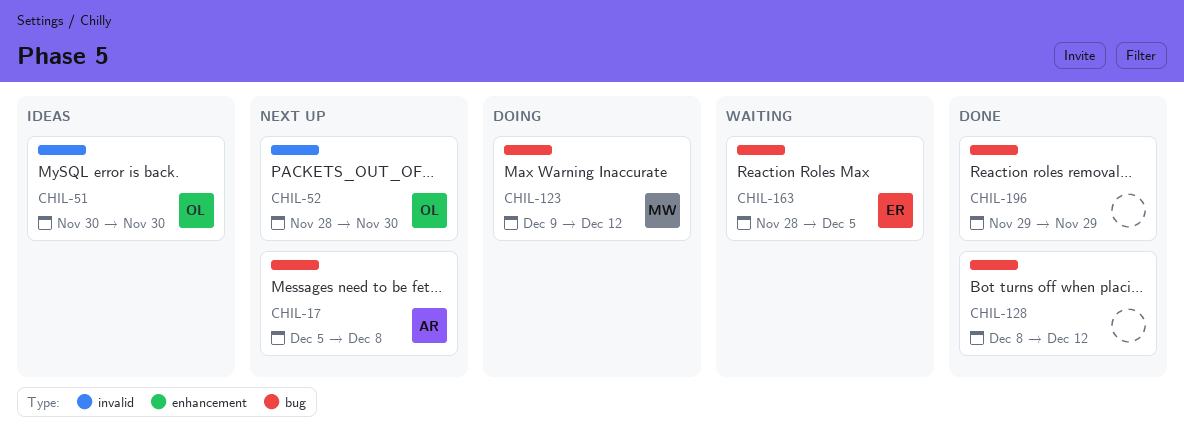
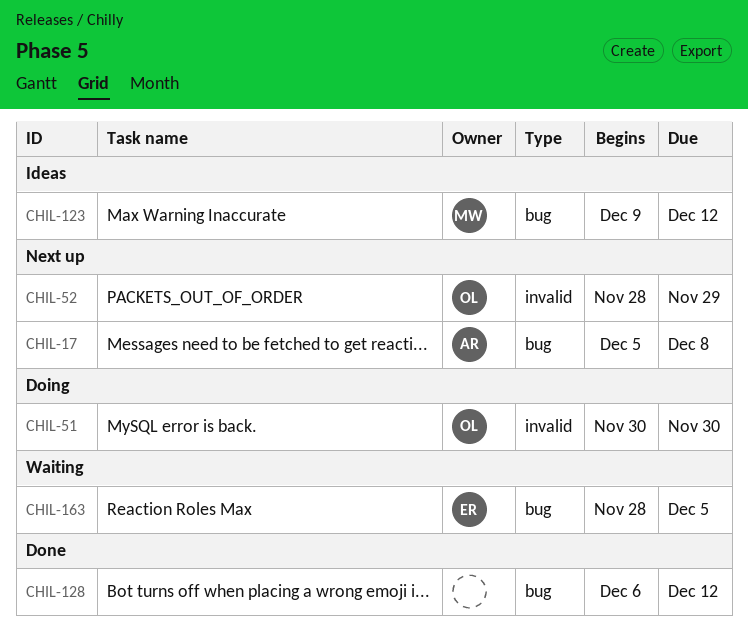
CHIL-51, status: Ideas -> Doing
CHIL-52, due: Nov 30 -> Nov 29
CHIL-123, status: Doing -> Ideas
CHIL-128, start: Dec 8 -> Dec 6
CHIL-196: present -> none

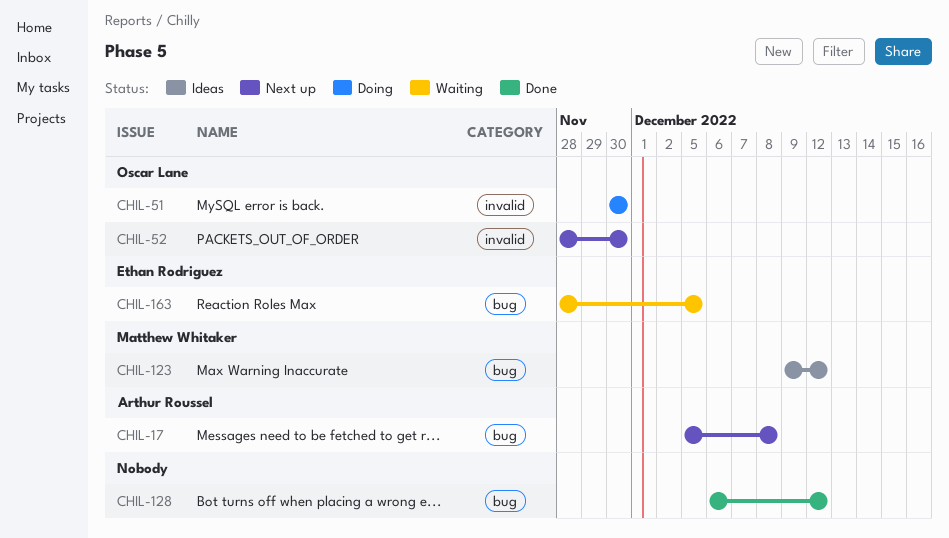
CHIL-52, due: Nov 29 -> Nov 30

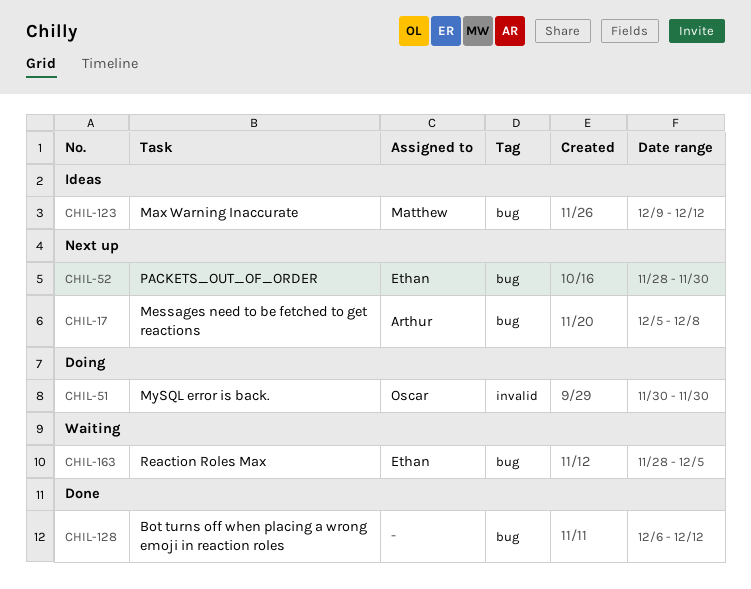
CHIL-52, owner: Oscar Lane -> Ethan Rodriguez
CHIL-52, label: invalid -> bug

